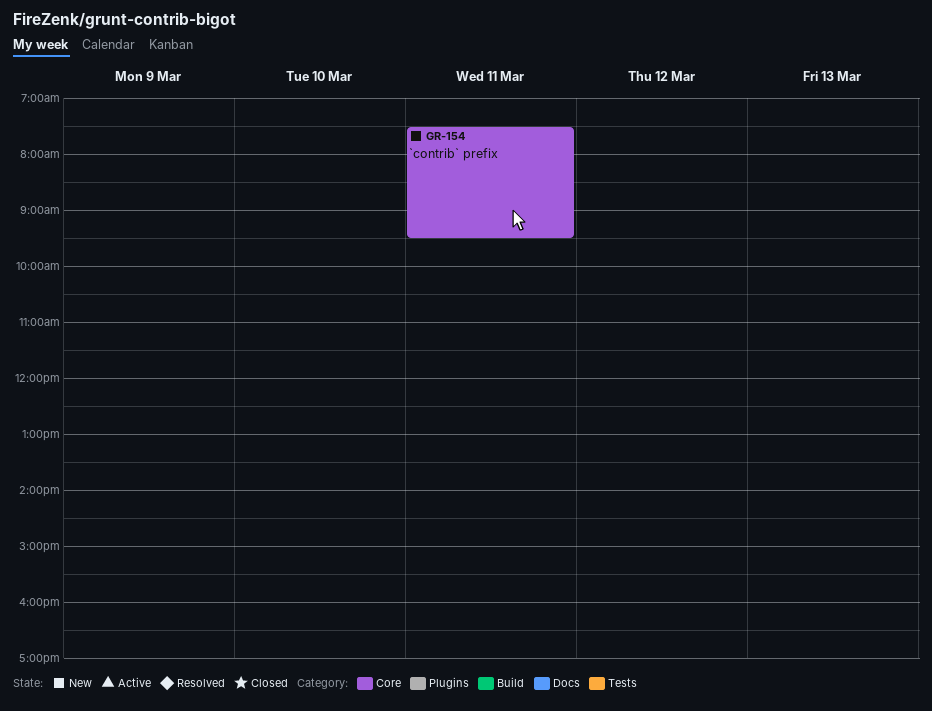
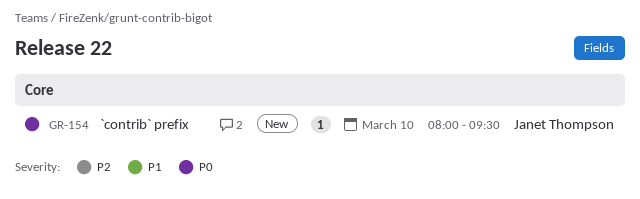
GR-154, day: Mar 11 -> Mar 10
GR-154, begins: 07:30 -> 08:00

